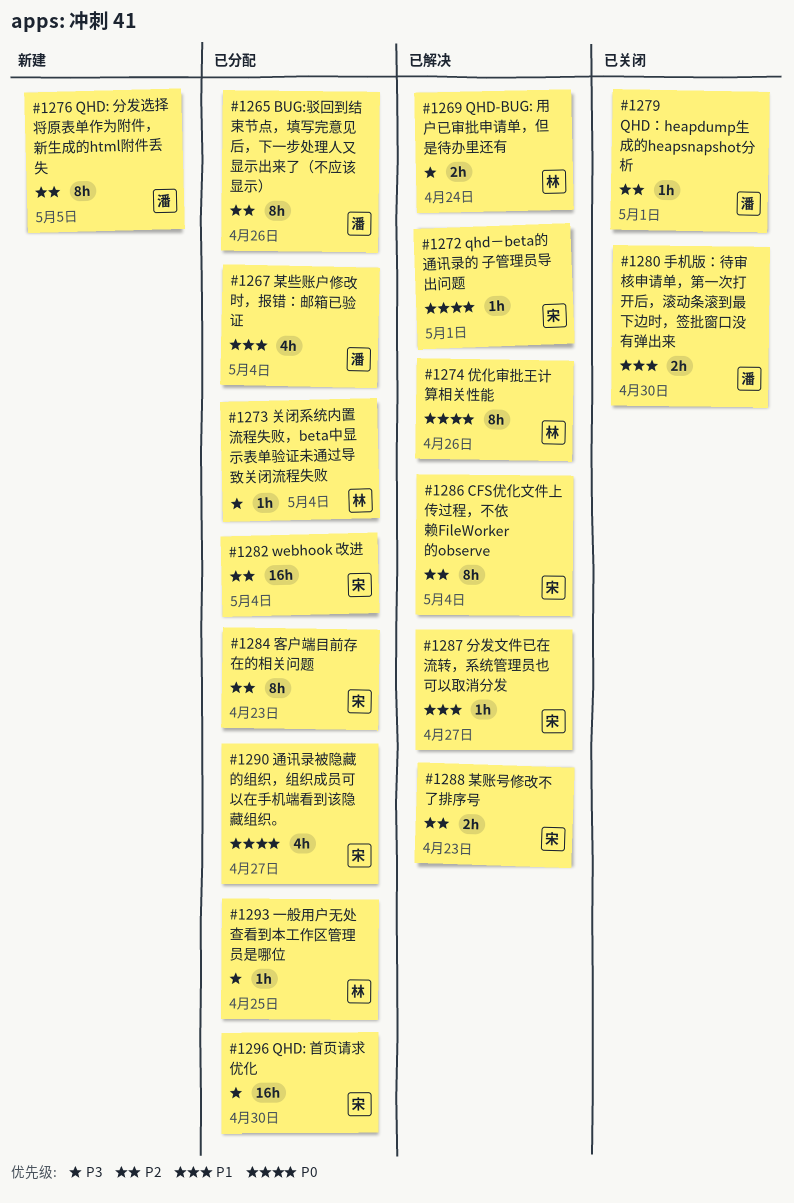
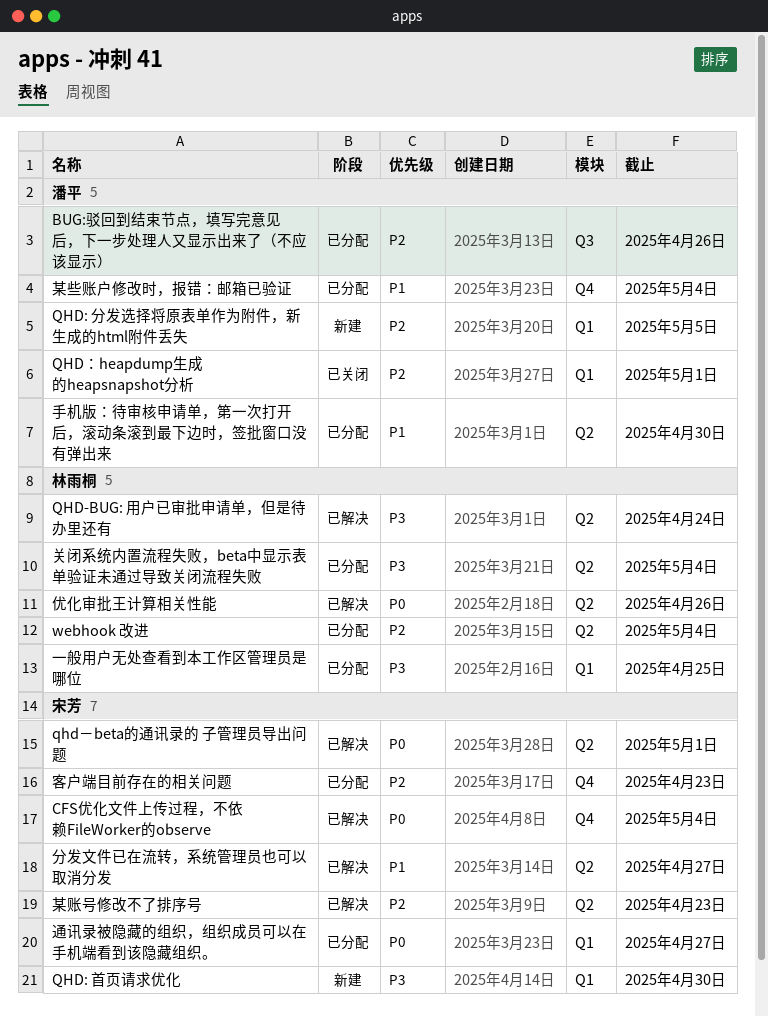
CFS优化文件上传过程，不依赖FileWorker的observe, priority: P2 -> P0
QHD: 首页请求优化, status: 已分配 -> 新建
webhook 改进, owner: 宋芳 -> 林雨桐
手机版：待审核申请单，第一次打开后，滚动条滚到最下边时，签批窗口没有弹出来, status: 已关闭 -> 已分配

